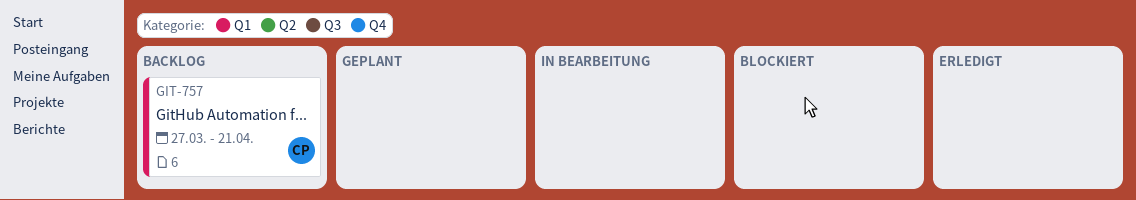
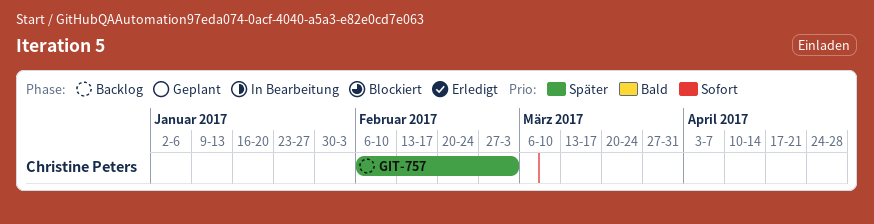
GIT-757, start: Mar 27 -> Feb 6
GIT-757, due: Apr 21 -> Mar 3

